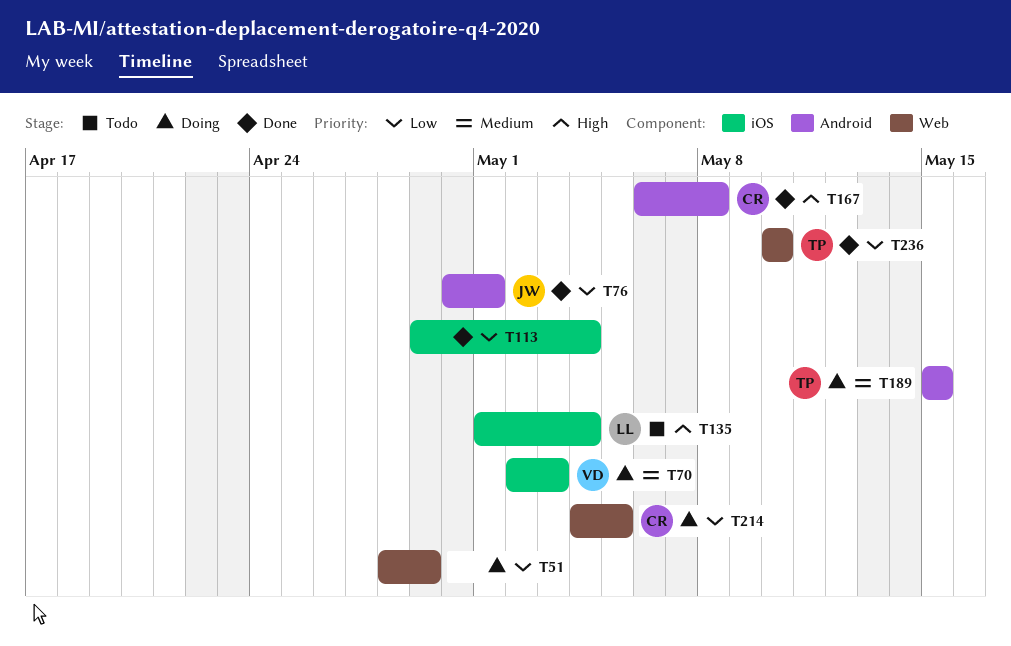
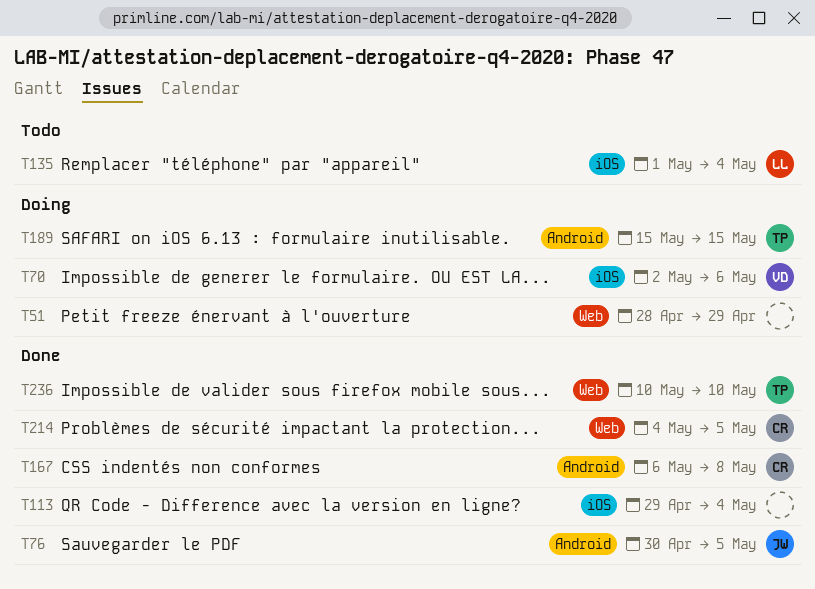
T70, due: May 3 -> May 6
T76, due: May 1 -> May 5
T214, status: Doing -> Done

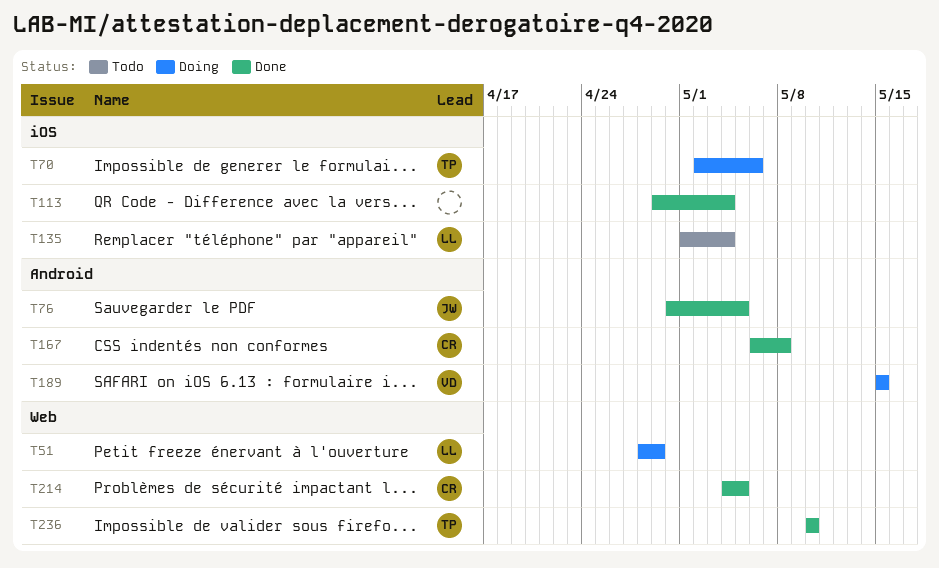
T51, owner: none -> LL
T70, owner: VD -> TP
T189, owner: TP -> VD

